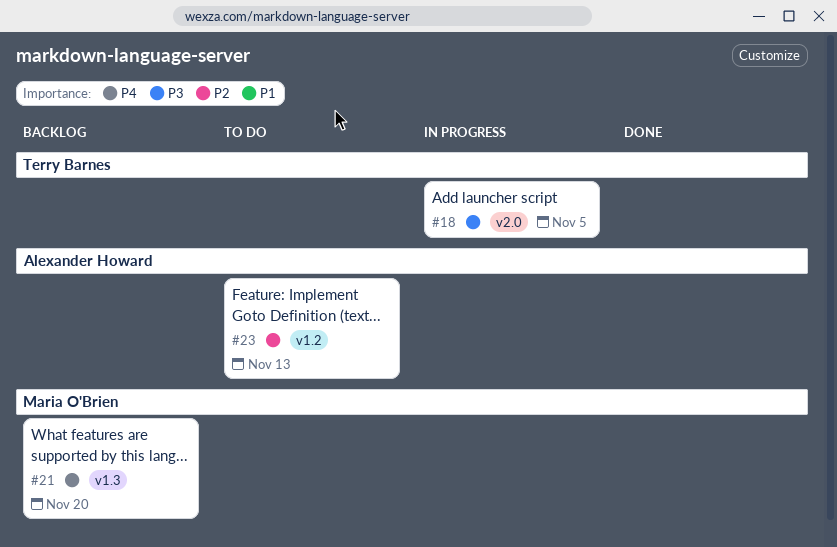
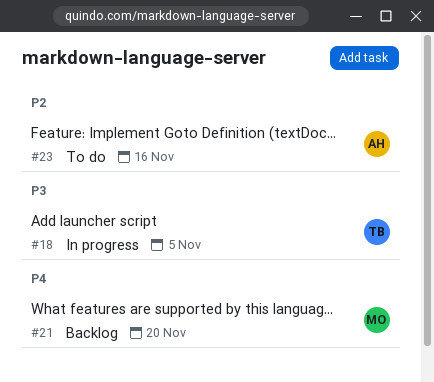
#23, due: Nov 13 -> Nov 16

